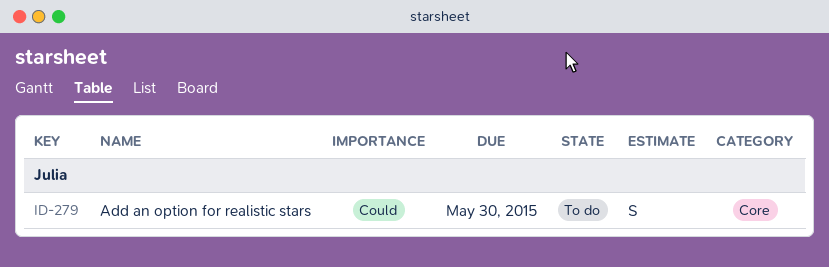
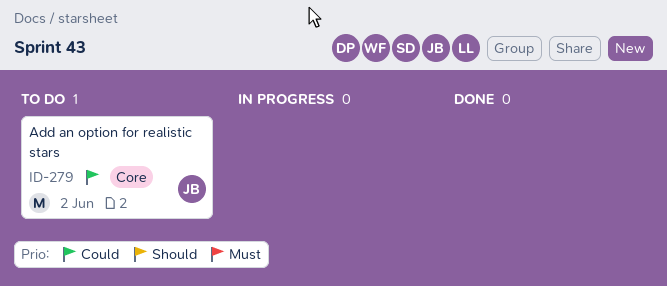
ID-279, estimate: S -> M
ID-279, due: May 30 -> Jun 2

